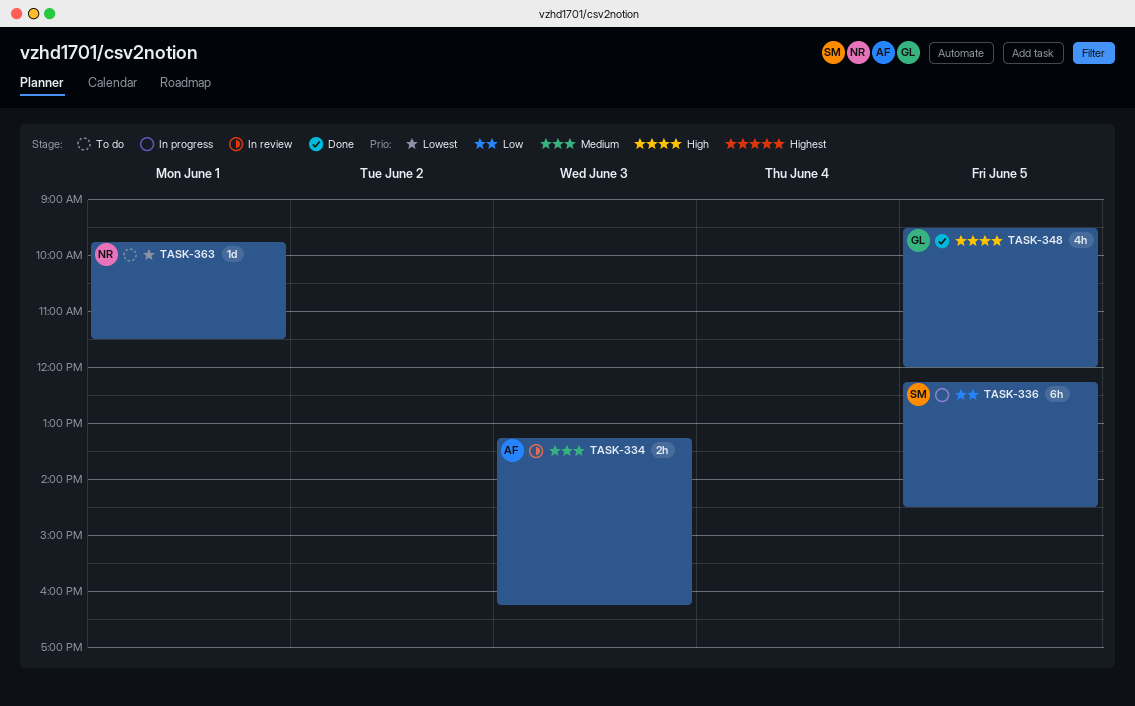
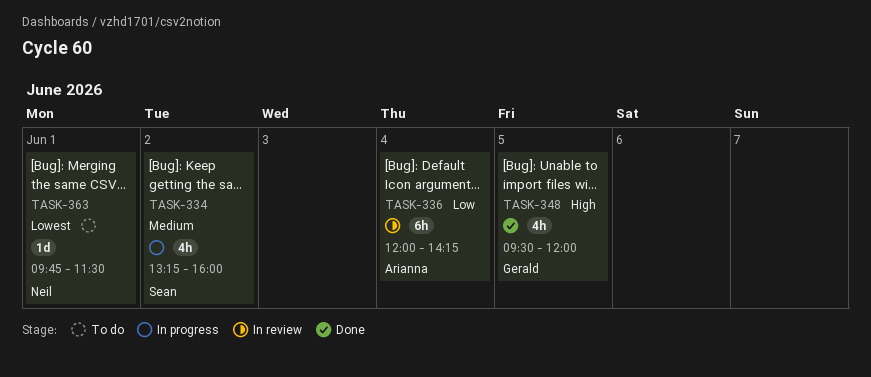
TASK-334, status: In review -> In progress
TASK-334, owner: Arianna -> Sean
TASK-334, estimate: 2h -> 4h
TASK-334, day: Jun 3 -> Jun 2
TASK-334, ends: 16:15 -> 16:00
TASK-336, status: In progress -> In review
TASK-336, owner: Sean -> Arianna
TASK-336, day: Jun 5 -> Jun 4
TASK-336, begins: 12:15 -> 12:00
TASK-336, ends: 14:30 -> 14:15

